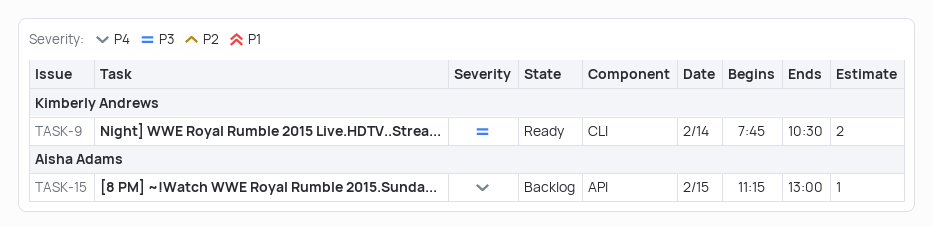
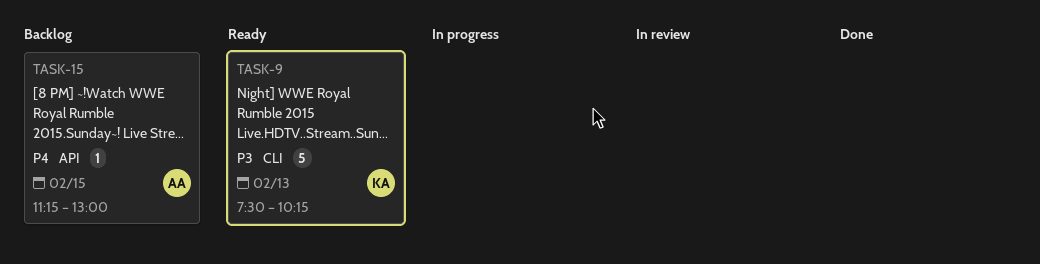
TASK-9, estimate: 2 -> 5
TASK-9, day: Feb 14 -> Feb 13
TASK-9, begins: 07:45 -> 07:30
TASK-9, ends: 10:30 -> 10:15

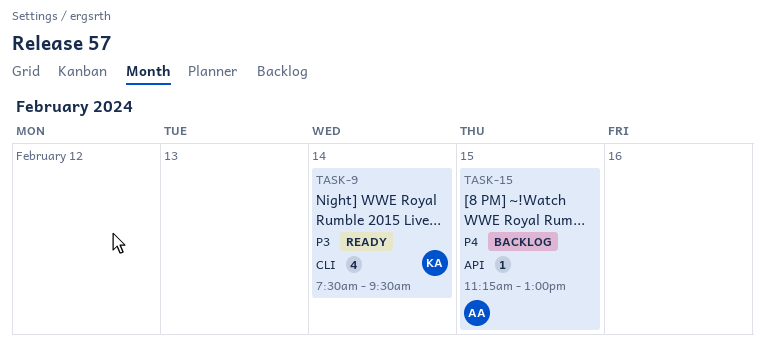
TASK-9, estimate: 5 -> 4
TASK-9, day: Feb 13 -> Feb 14
TASK-9, ends: 10:15 -> 09:30

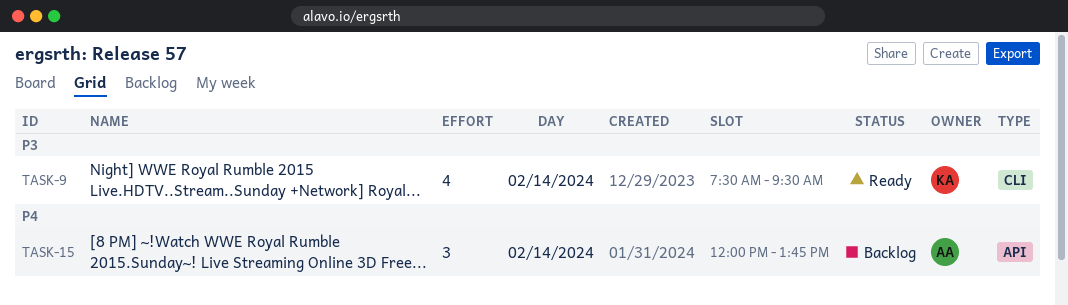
TASK-15, estimate: 1 -> 3
TASK-15, day: Feb 15 -> Feb 14
TASK-15, begins: 11:15 -> 12:00
TASK-15, ends: 13:00 -> 13:45

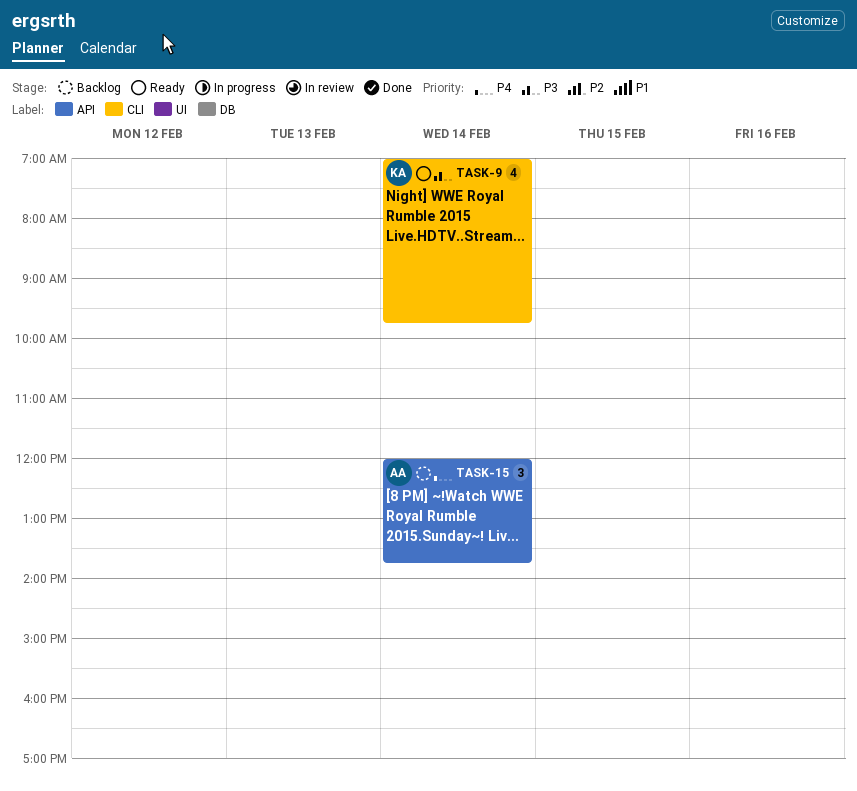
TASK-9, begins: 07:30 -> 07:00
TASK-9, ends: 09:30 -> 09:45

